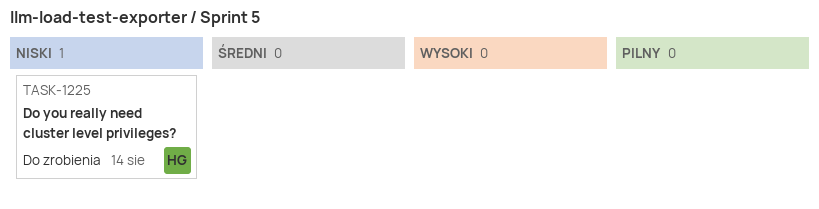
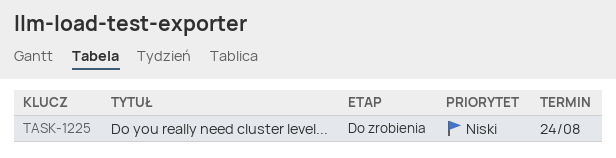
TASK-1225, due: Aug 14 -> Aug 24

